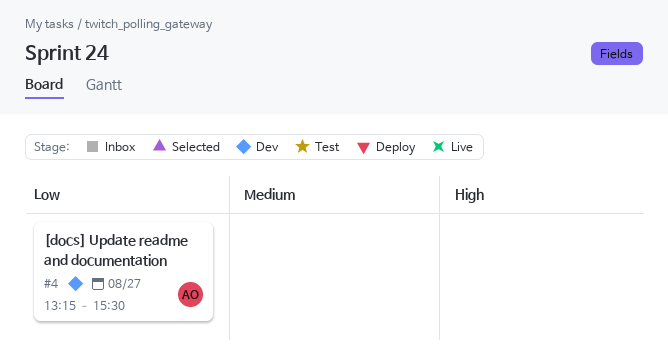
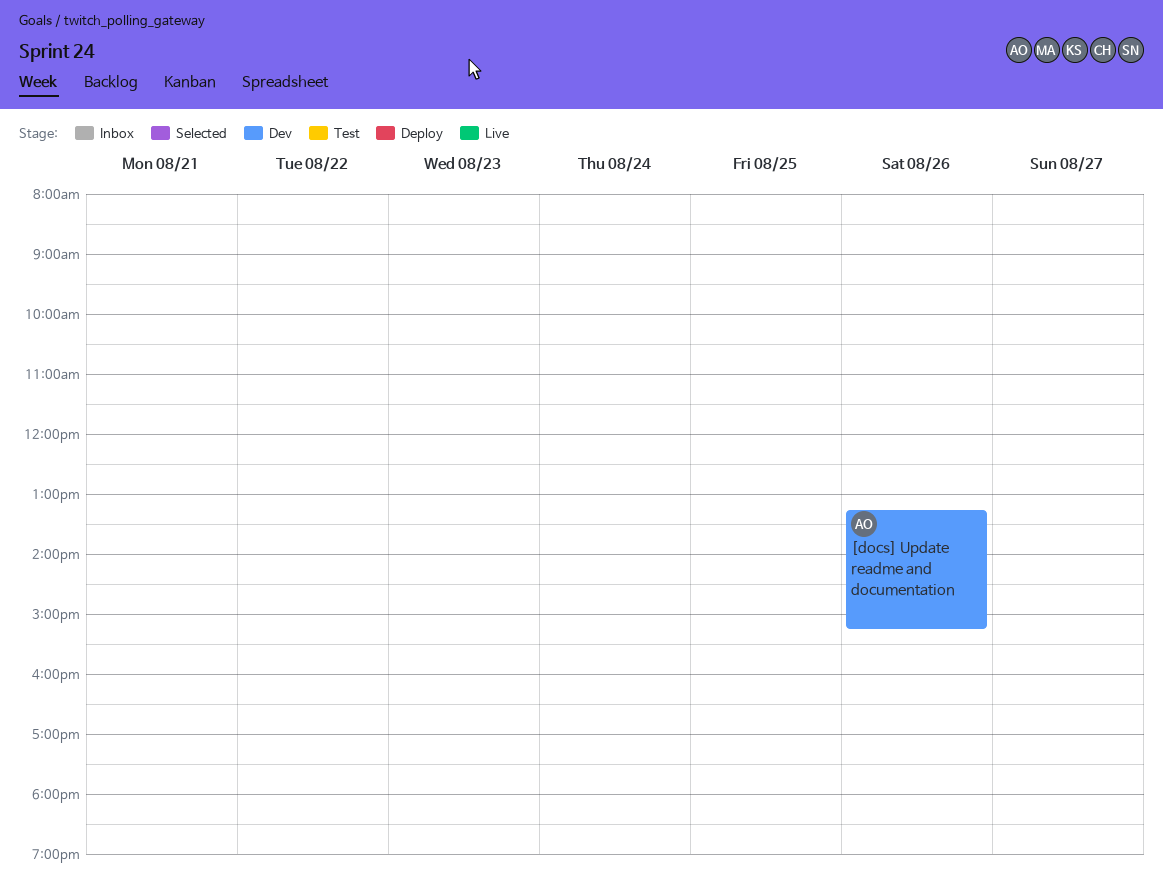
[docs] Update readme and documentation, day: Aug 27 -> Aug 26
[docs] Update readme and documentation, ends: 15:30 -> 15:15

